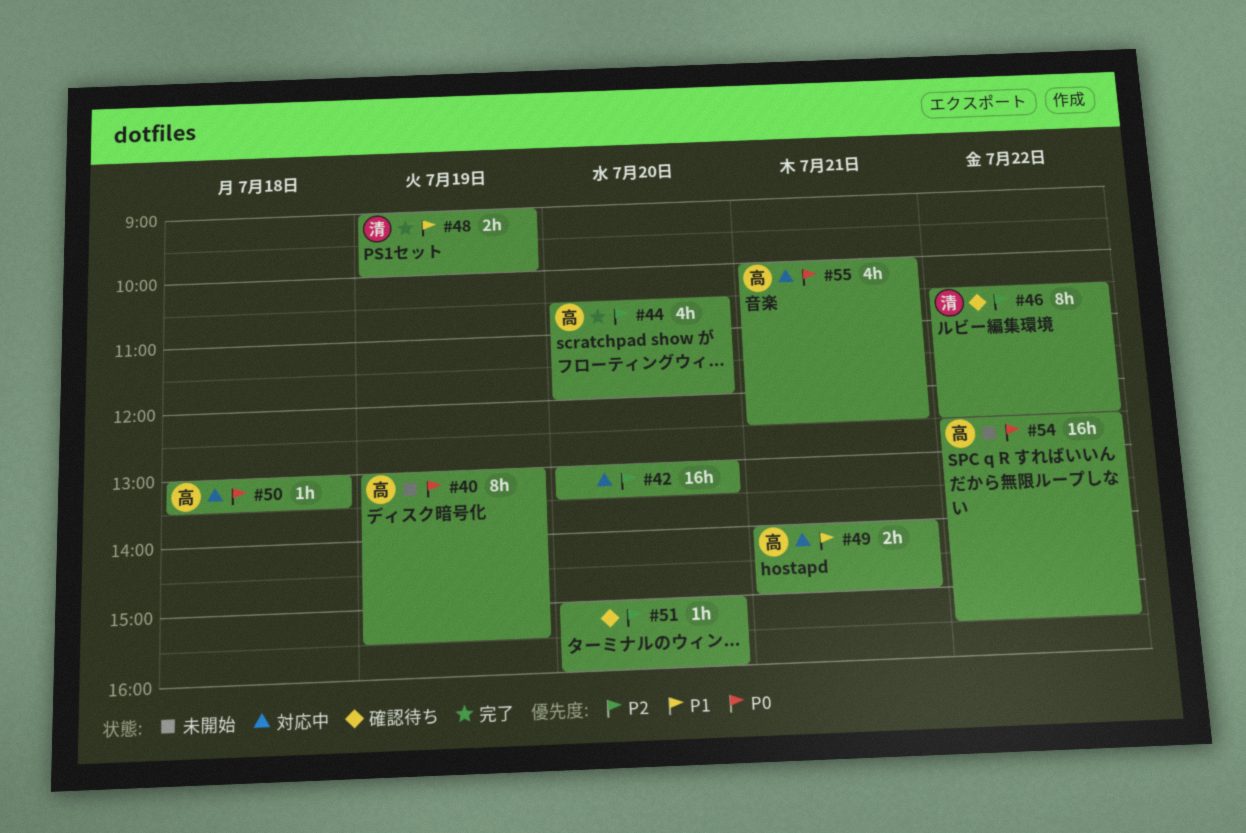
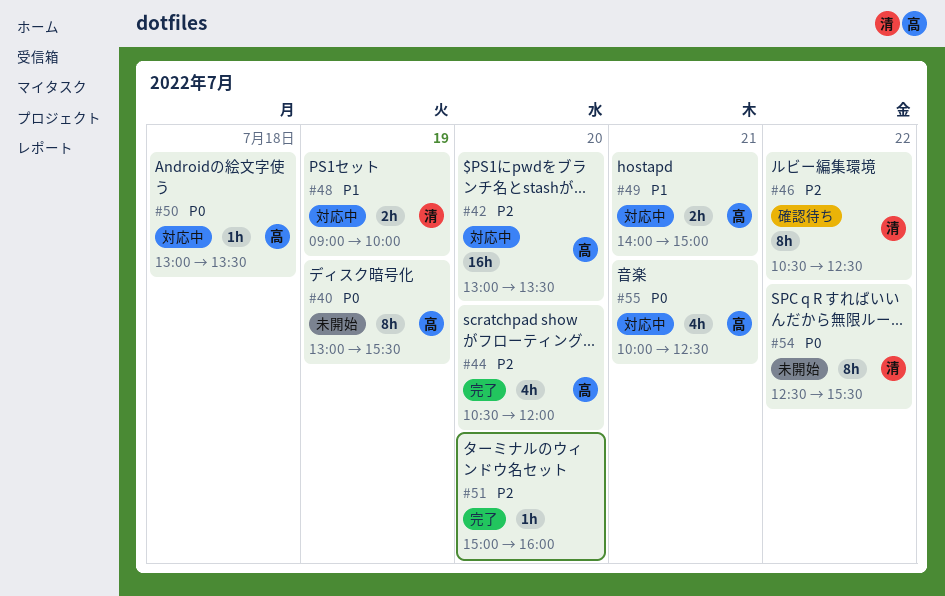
#42, owner: none -> 高
#48, status: 完了 -> 対応中
#51, status: 確認待ち -> 完了
#54, owner: 高 -> 清
#54, estimate: 16h -> 8h

